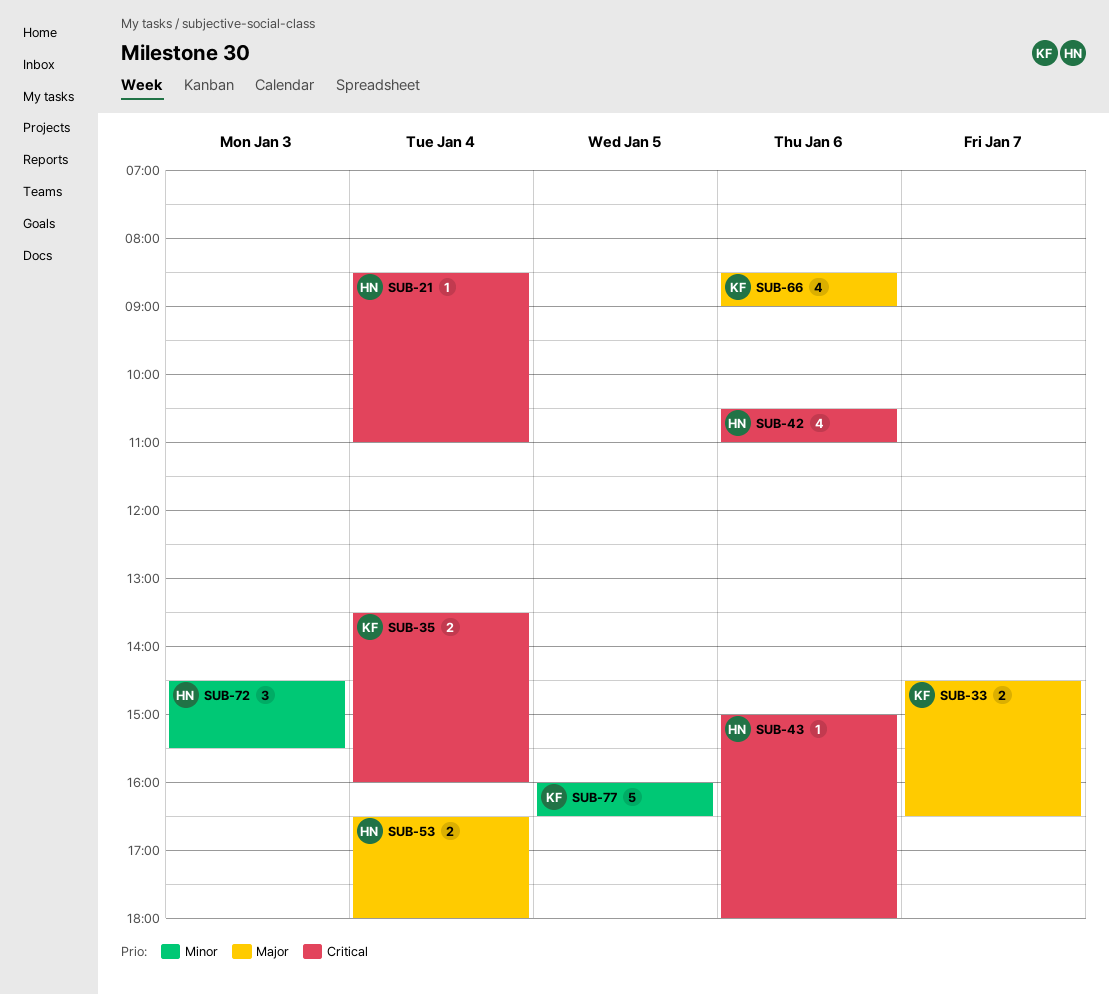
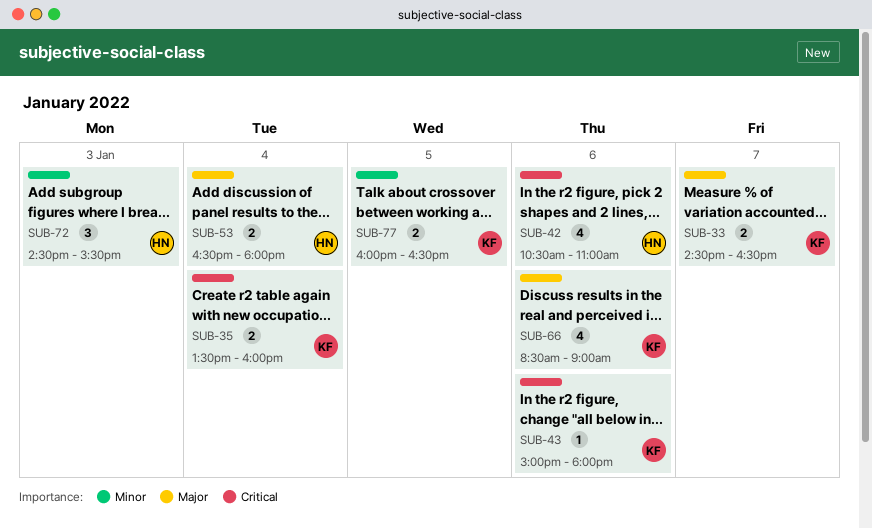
SUB-21: present -> none
SUB-43, owner: HN -> KF
SUB-77, estimate: 5 -> 2

